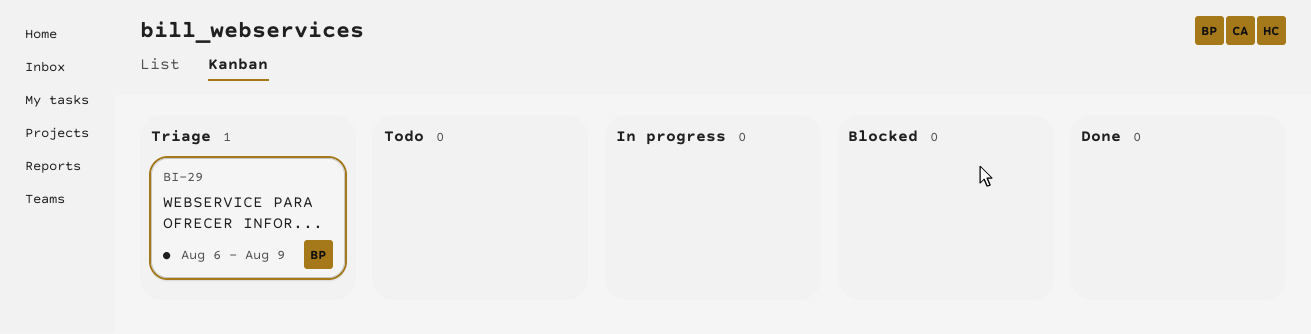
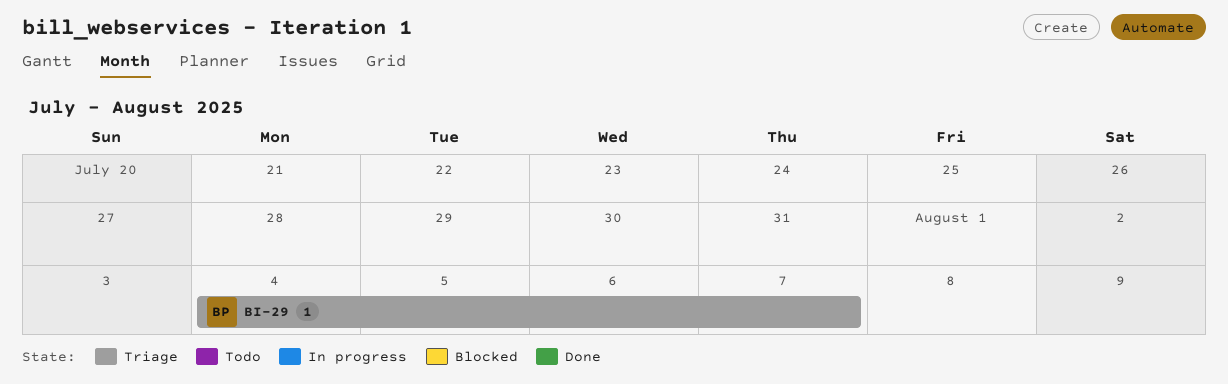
BI-29, start: Aug 6 -> Aug 4
BI-29, due: Aug 9 -> Aug 7

